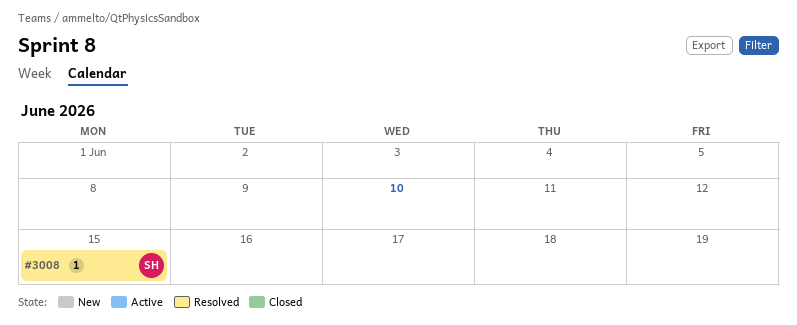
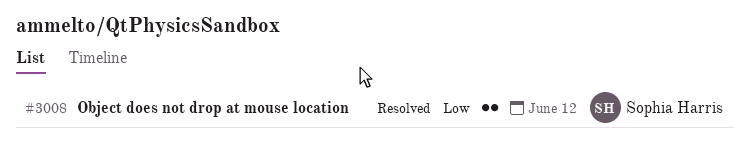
#3008, estimate: 1 -> 2
#3008, due: Jun 15 -> Jun 12

